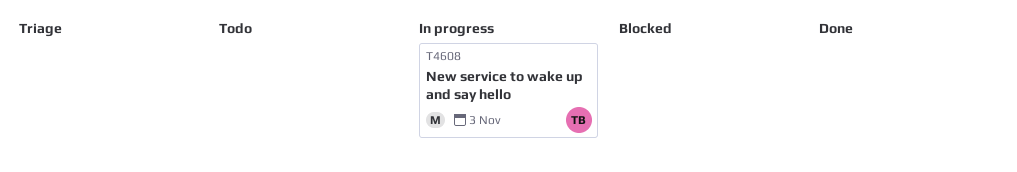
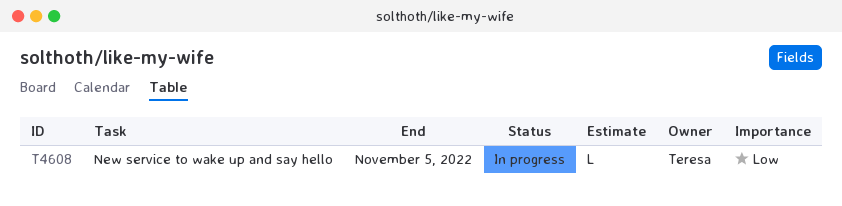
T4608, estimate: M -> L
T4608, due: Nov 3 -> Nov 5

